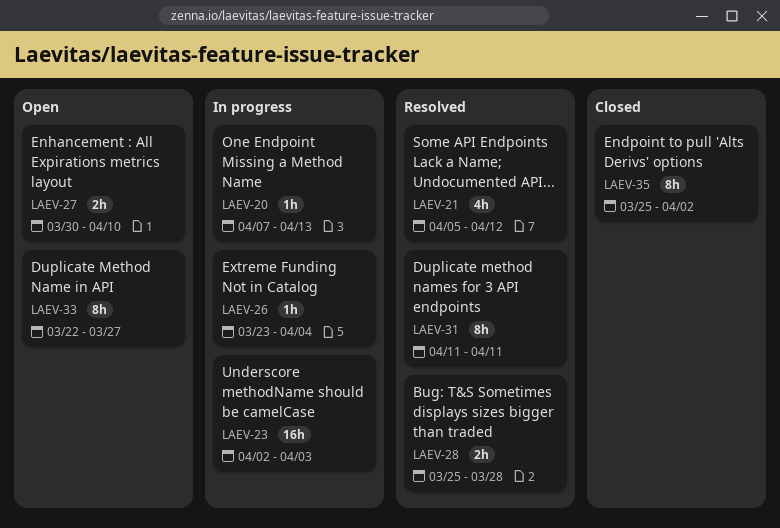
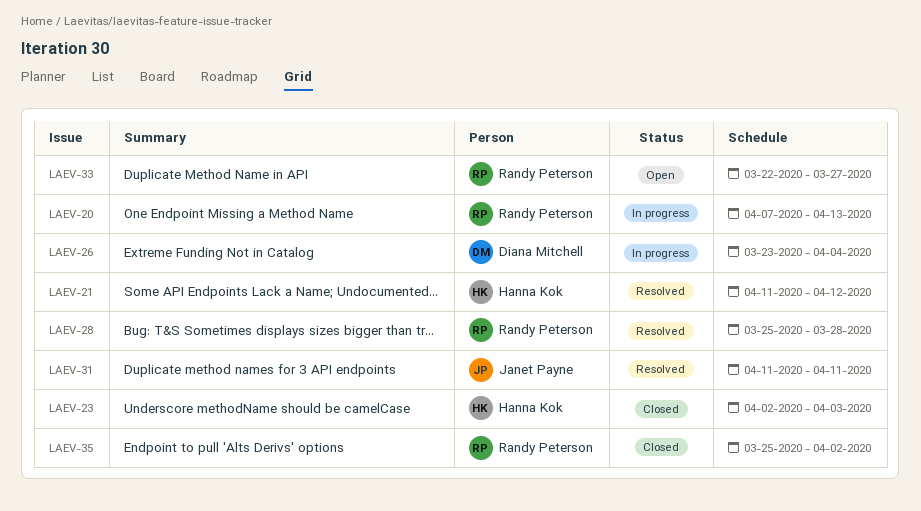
LAEV-21, start: Apr 5 -> Apr 11
LAEV-23, status: In progress -> Closed
LAEV-27: present -> none

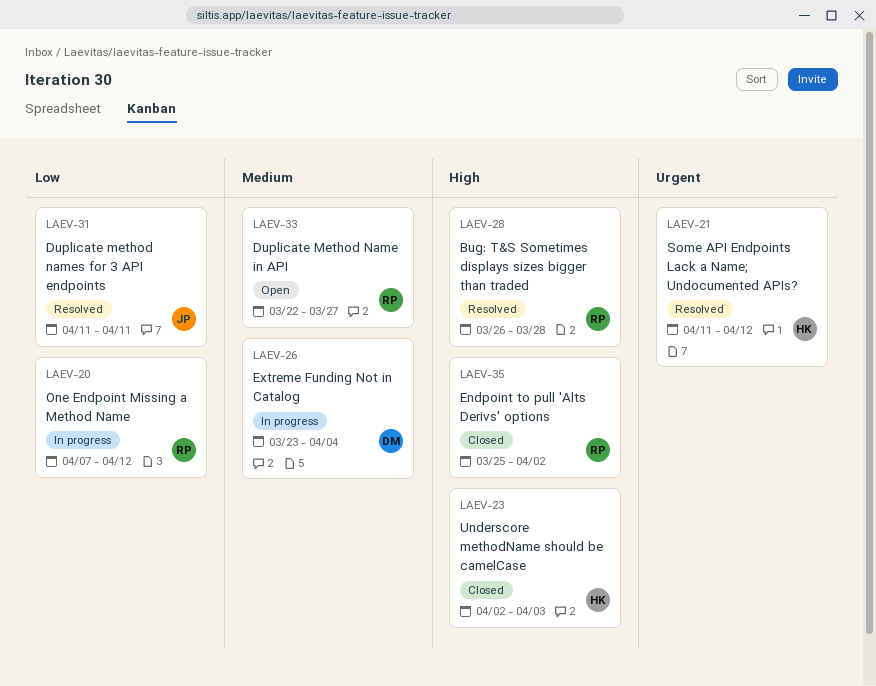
LAEV-20, due: Apr 13 -> Apr 12
LAEV-28, start: Mar 25 -> Mar 26

